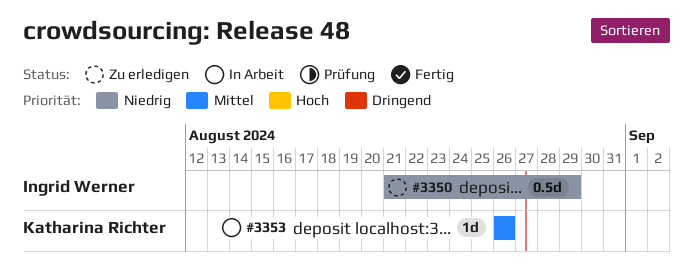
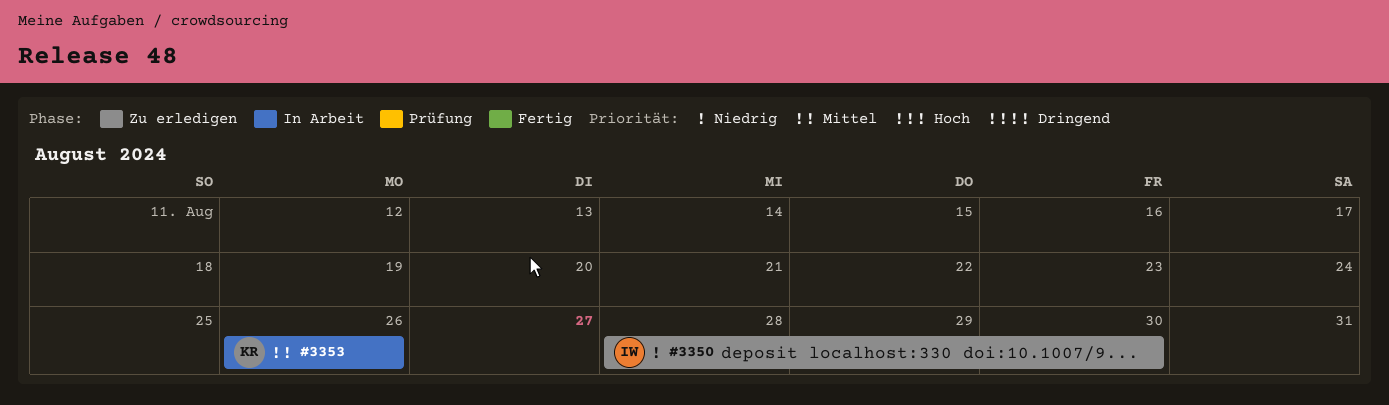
#3350, start: Aug 21 -> Aug 28
#3350, due: Aug 29 -> Aug 30

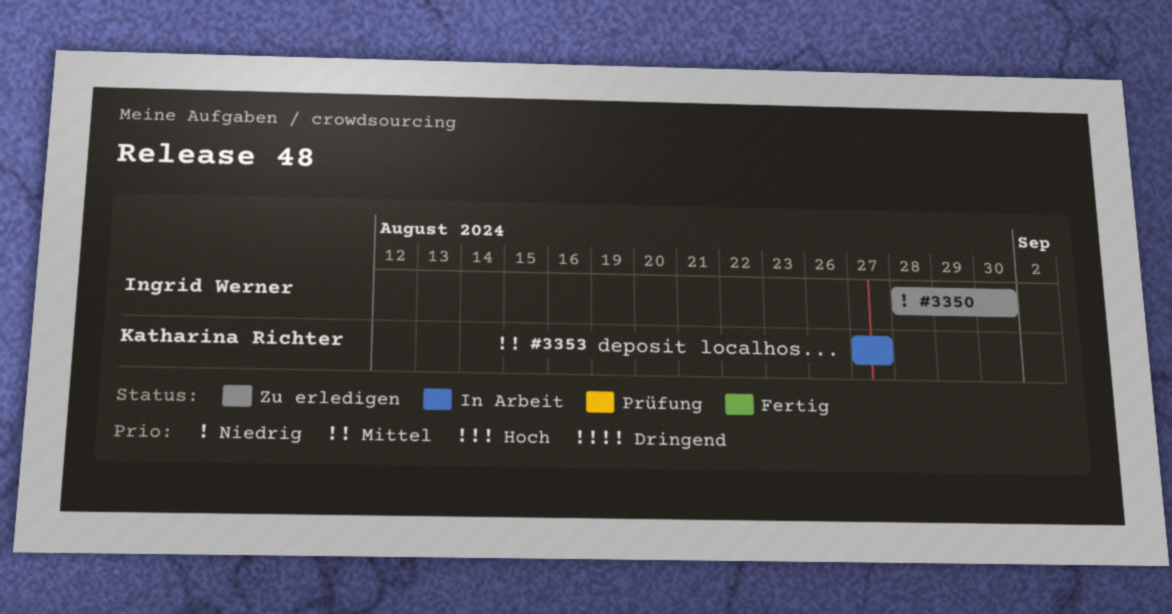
#3353, start: Aug 26 -> Aug 27
#3353, due: Aug 26 -> Aug 27

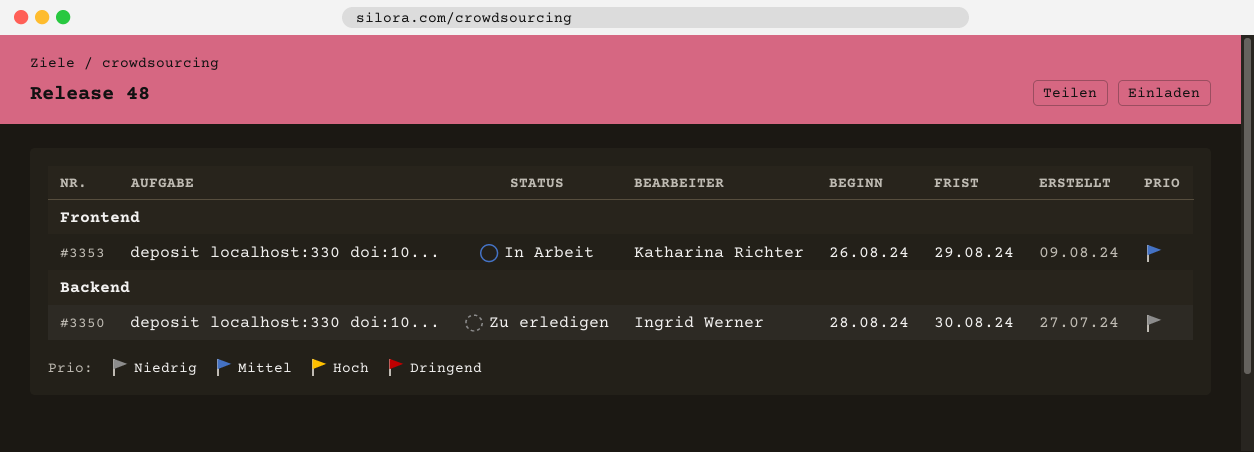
#3353, start: Aug 27 -> Aug 26
#3353, due: Aug 27 -> Aug 29

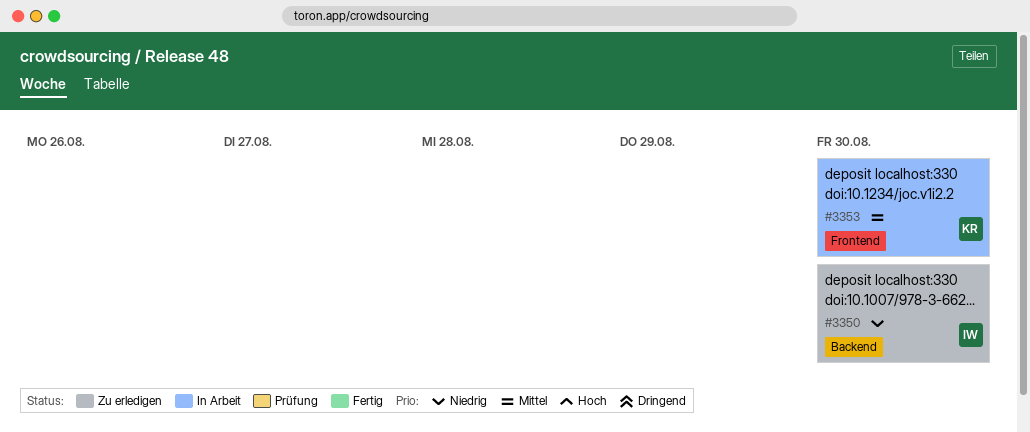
#3353, due: Aug 29 -> Aug 30

